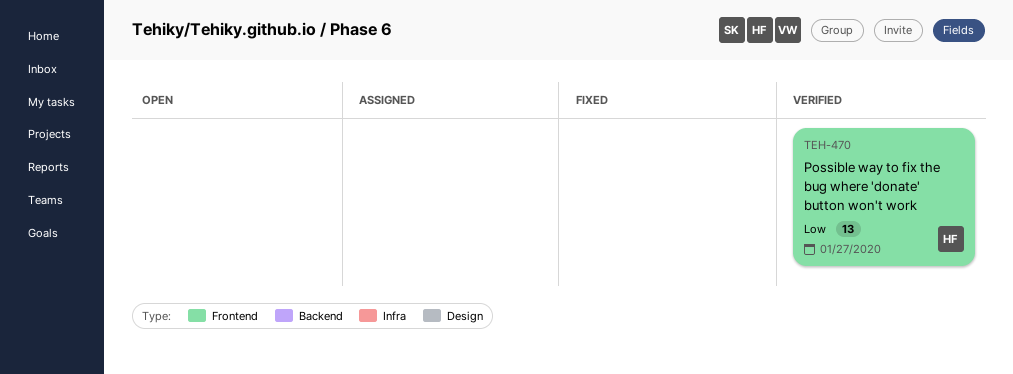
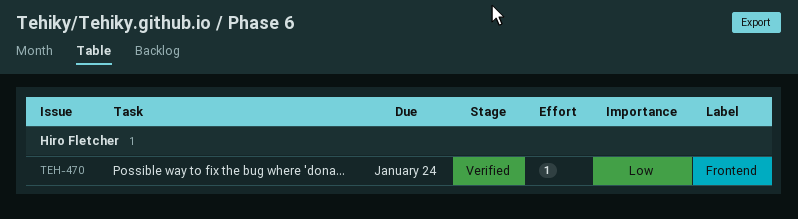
TEH-470, estimate: 13 -> 1
TEH-470, due: Jan 27 -> Jan 24

